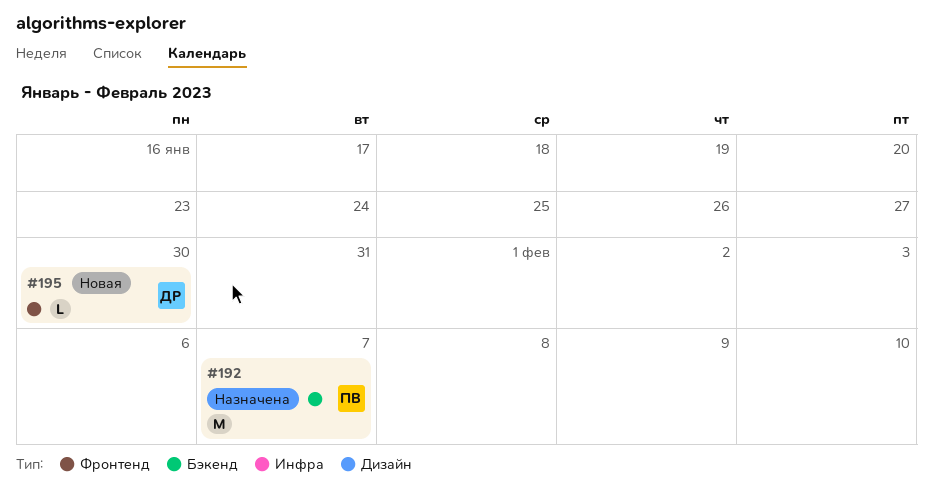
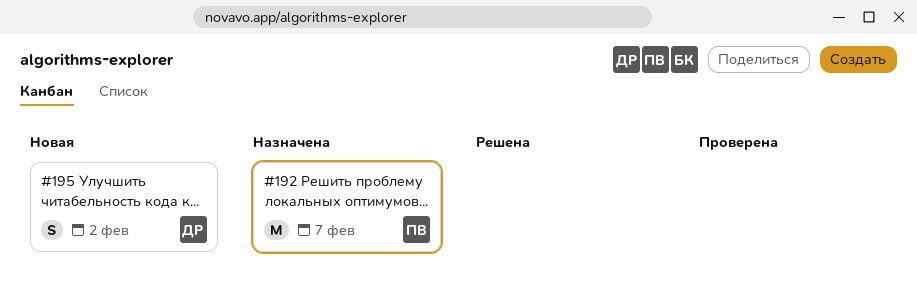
#195, estimate: L -> S
#195, due: Jan 30 -> Feb 2

